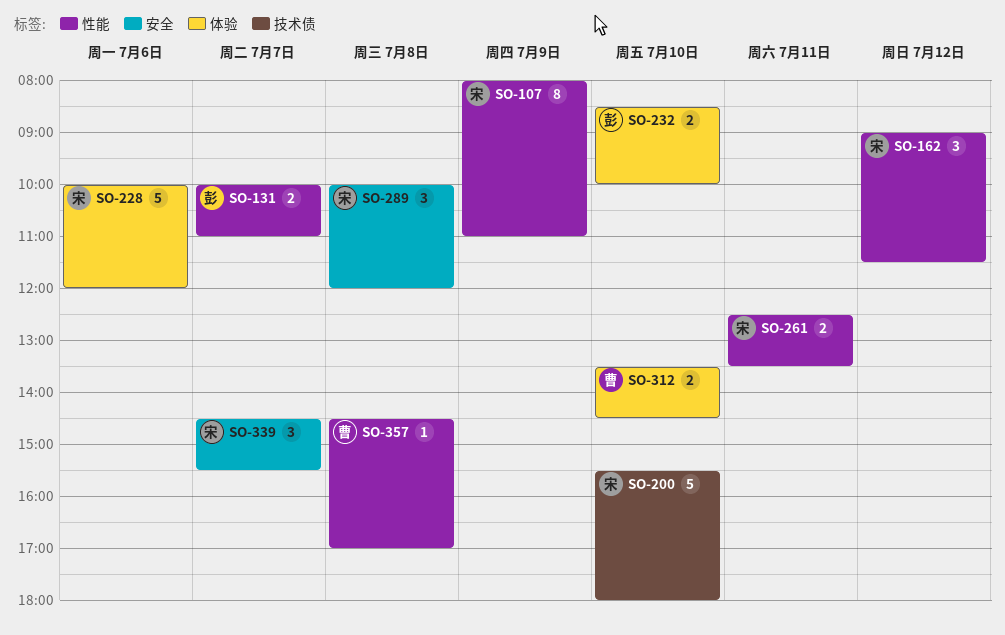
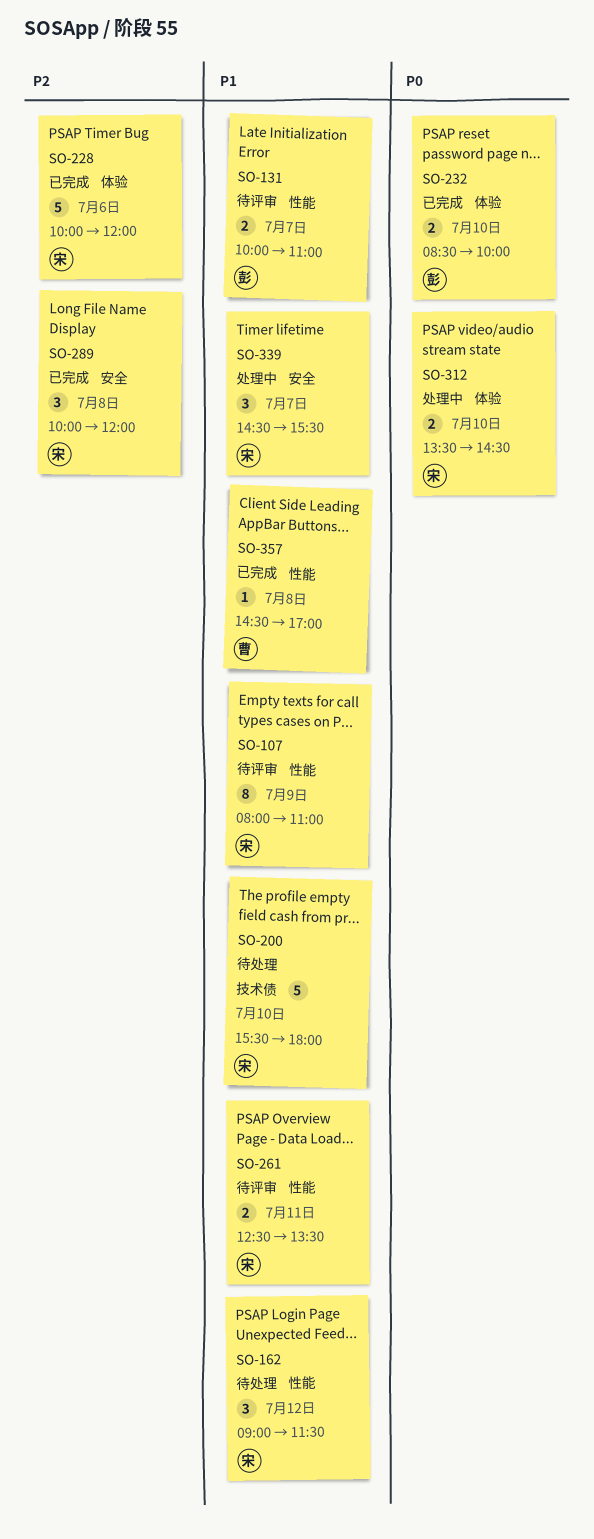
SO-312, owner: 曹 -> 宋

